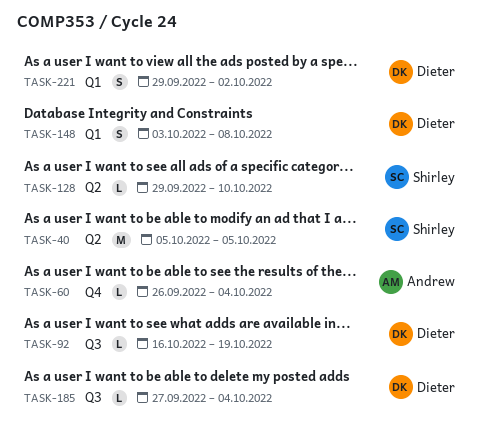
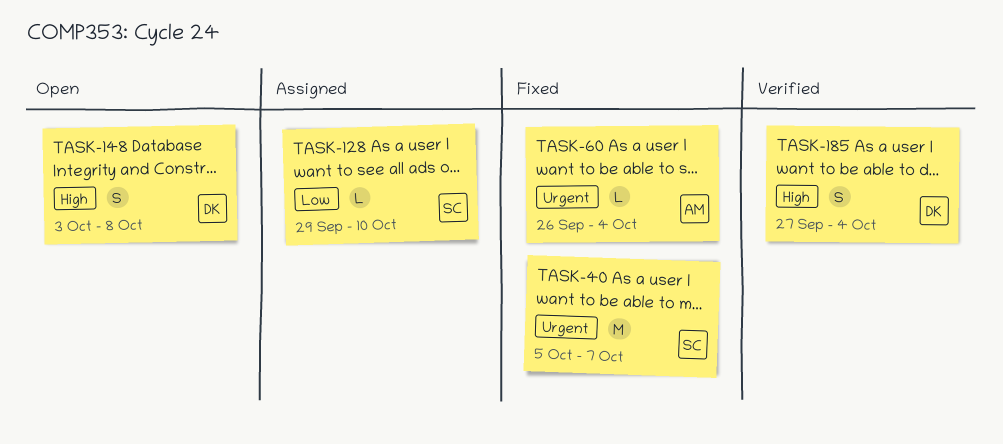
TASK-40, due: Oct 5 -> Oct 7
TASK-92: present -> none
TASK-185, estimate: L -> S
TASK-221: present -> none

